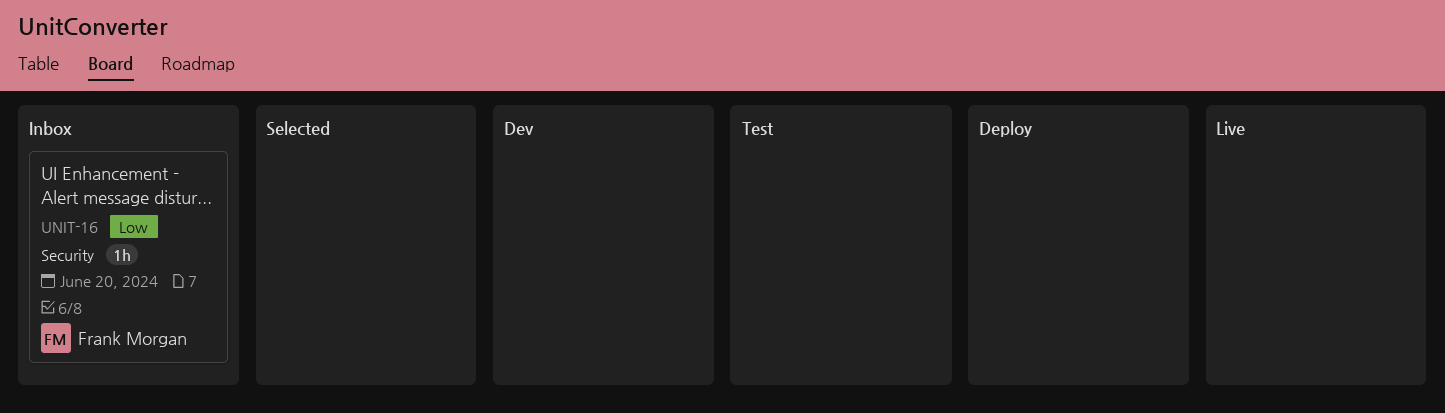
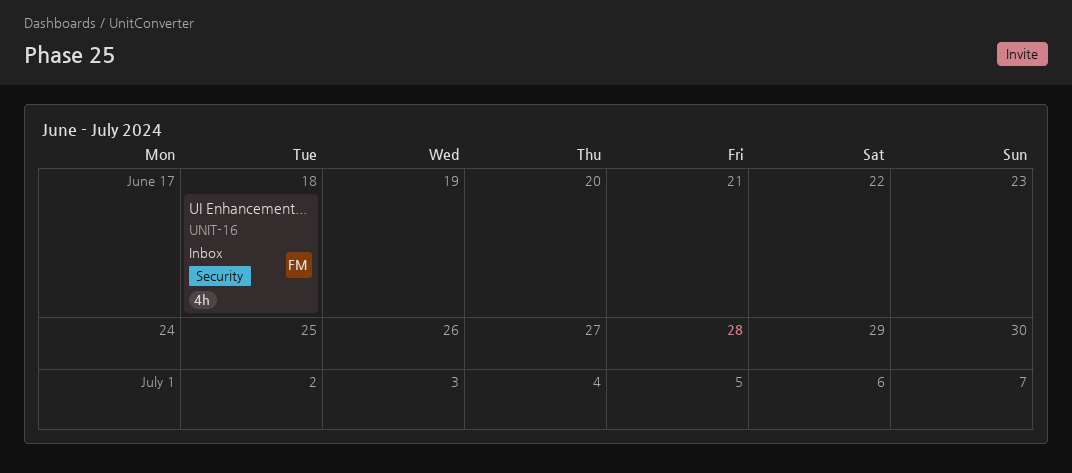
UNIT-16, estimate: 1h -> 4h
UNIT-16, due: Jun 20 -> Jun 18

